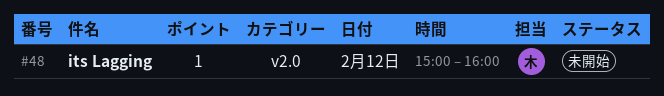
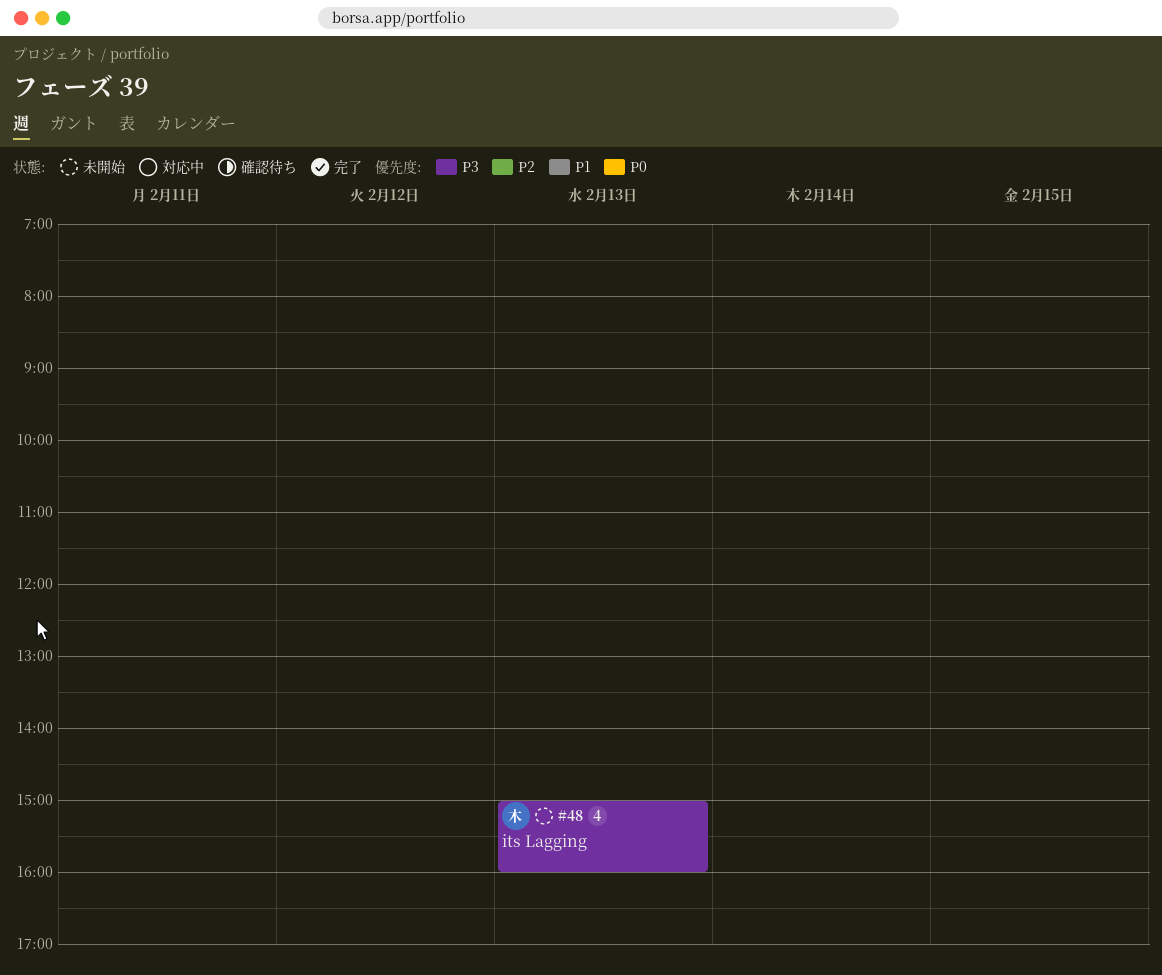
#48, estimate: 1 -> 4
#48, day: Feb 12 -> Feb 13

